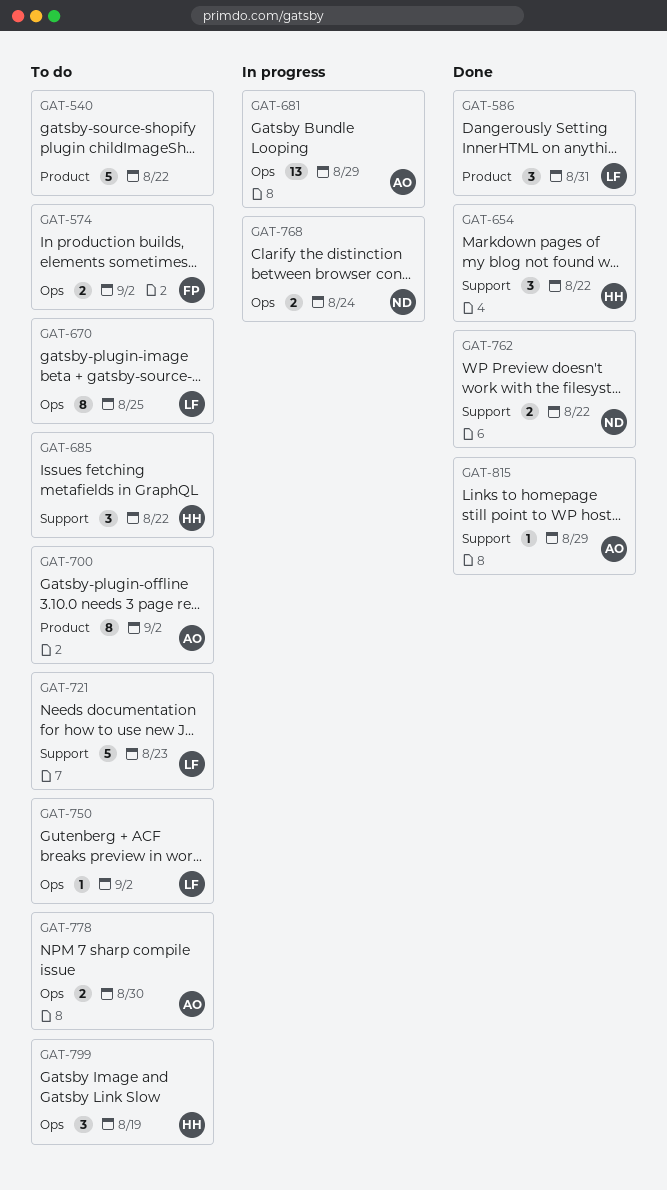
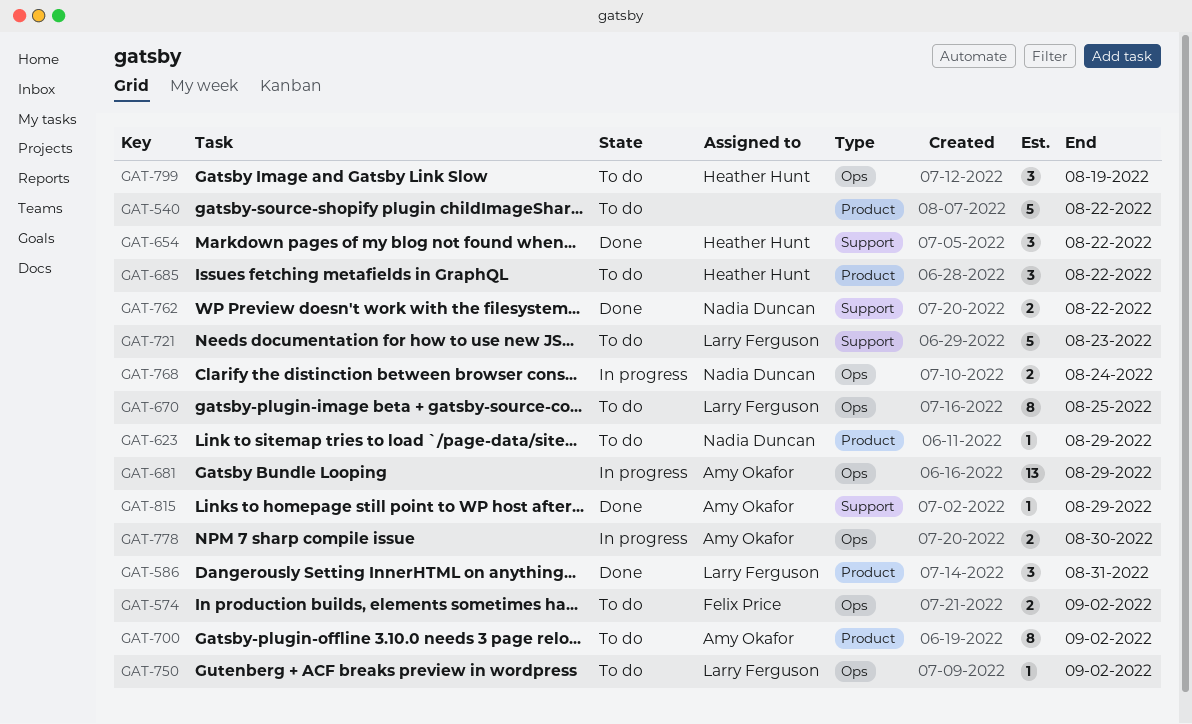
GAT-623: none -> present
GAT-685, label: Support -> Product
GAT-778, status: To do -> In progress

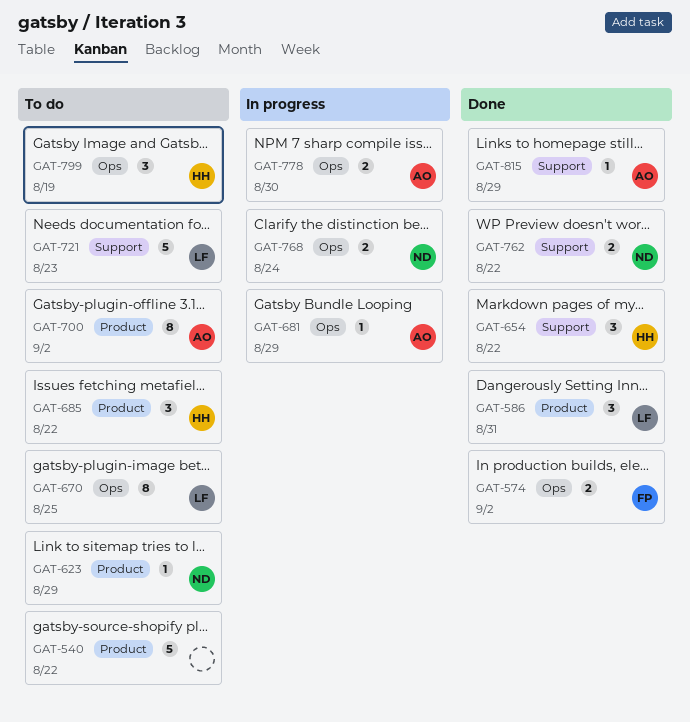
GAT-574, status: To do -> Done
GAT-681, estimate: 13 -> 1
GAT-750: present -> none

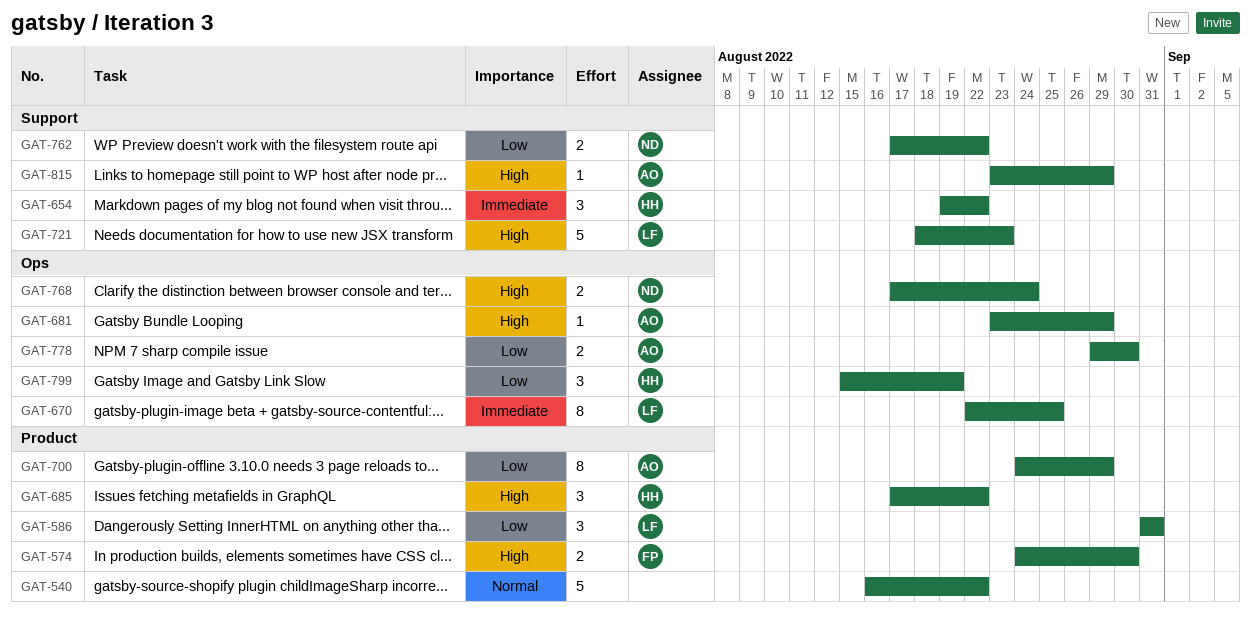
GAT-574, label: Ops -> Product
GAT-574, due: Sep 2 -> Aug 30
GAT-623: present -> none
GAT-700, due: Sep 2 -> Aug 29

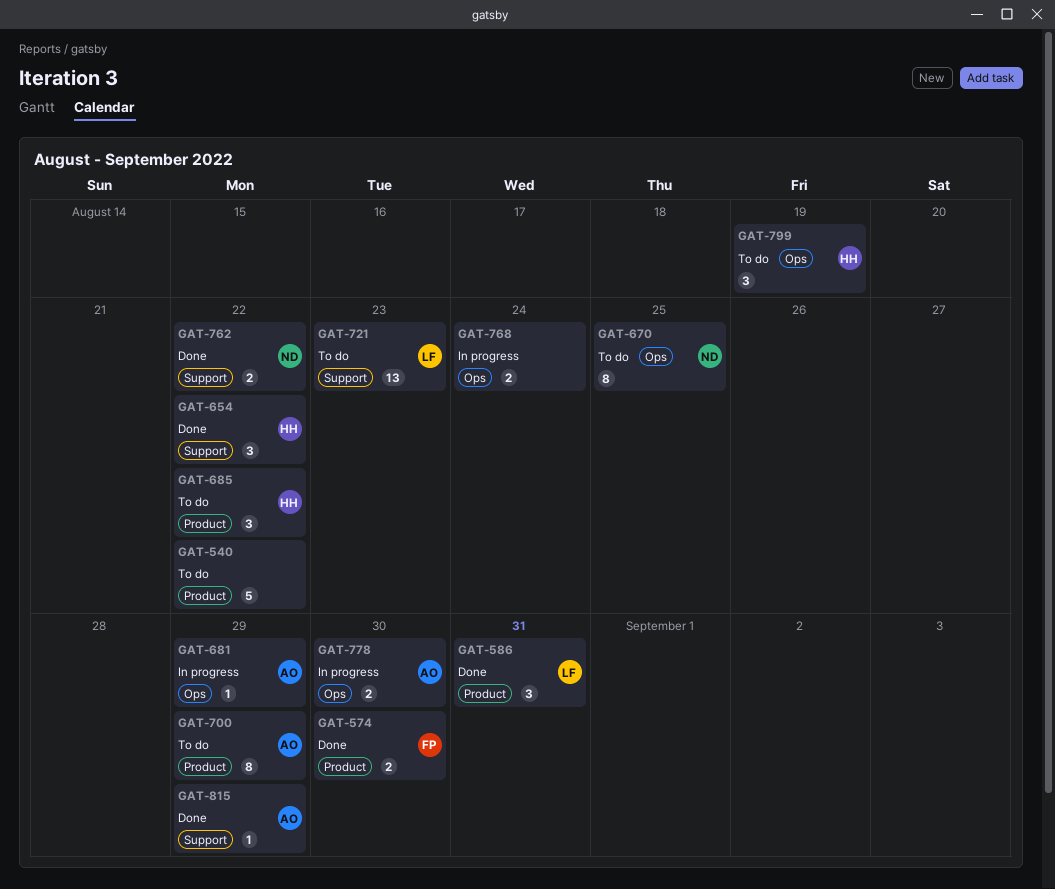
GAT-670, owner: LF -> ND
GAT-721, estimate: 5 -> 13
GAT-768, owner: ND -> none

